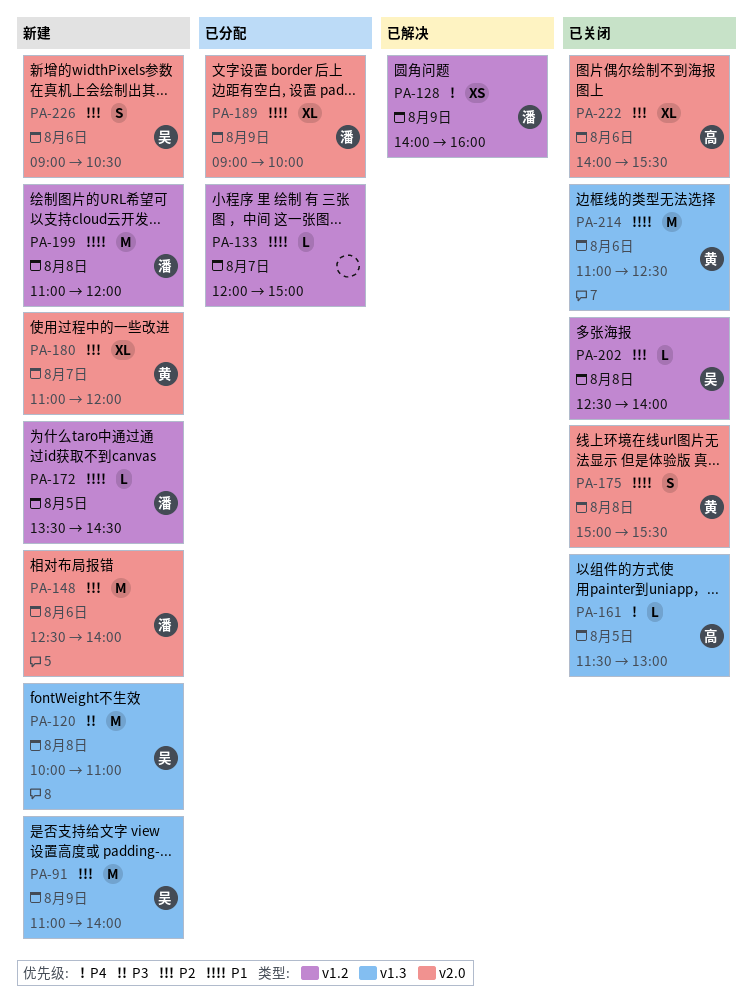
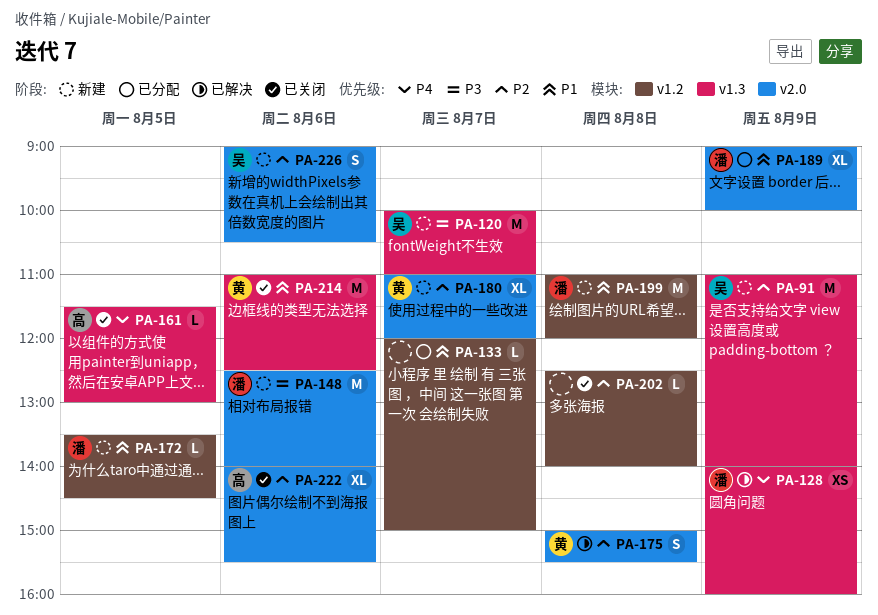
PA-120, day: Aug 8 -> Aug 7
PA-128, label: v1.2 -> v1.3
PA-148, priority: P2 -> P3
PA-175, status: 已关闭 -> 已解决
PA-175, priority: P1 -> P2
PA-202, owner: 吴 -> none

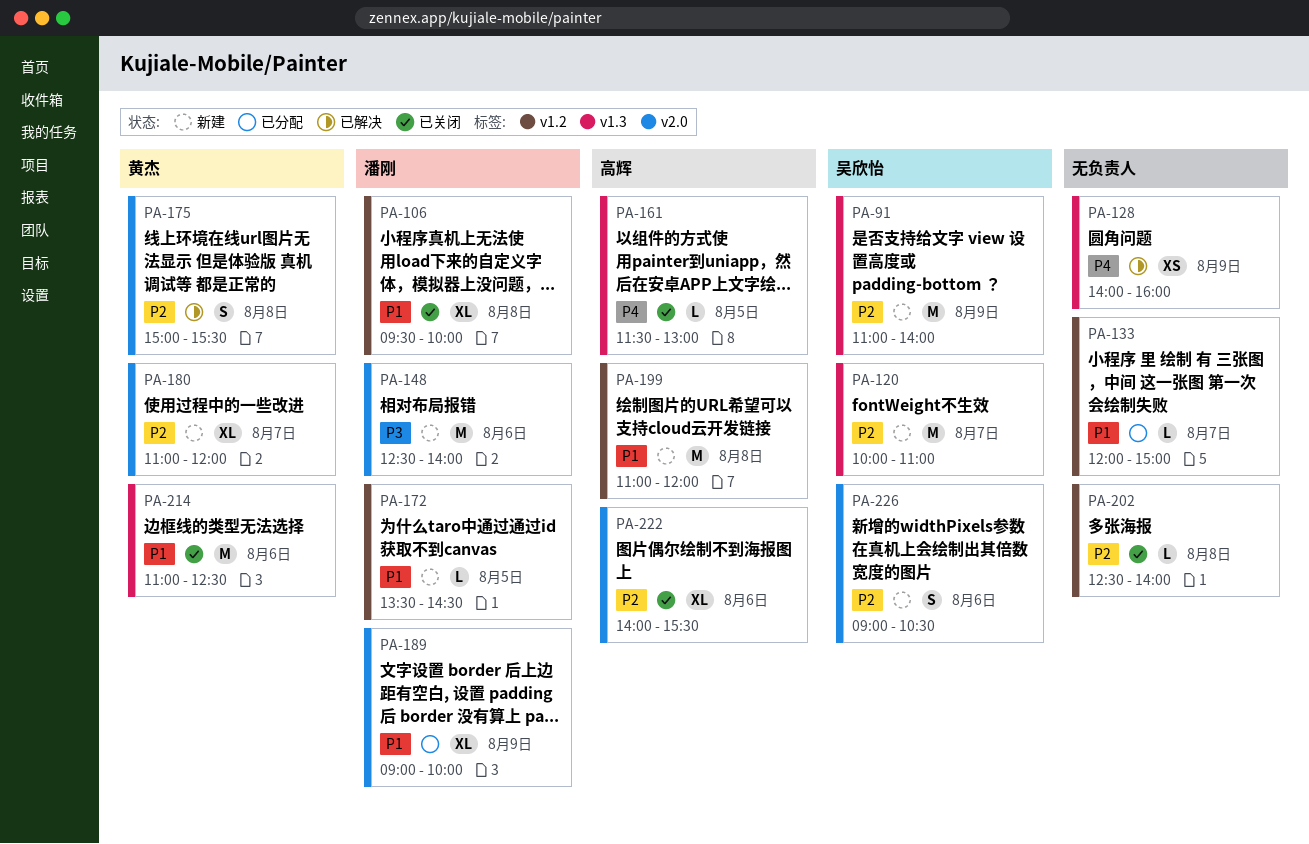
PA-106: none -> present
PA-120, priority: P3 -> P2
PA-128, owner: 潘刚 -> none
PA-199, owner: 潘刚 -> 高辉

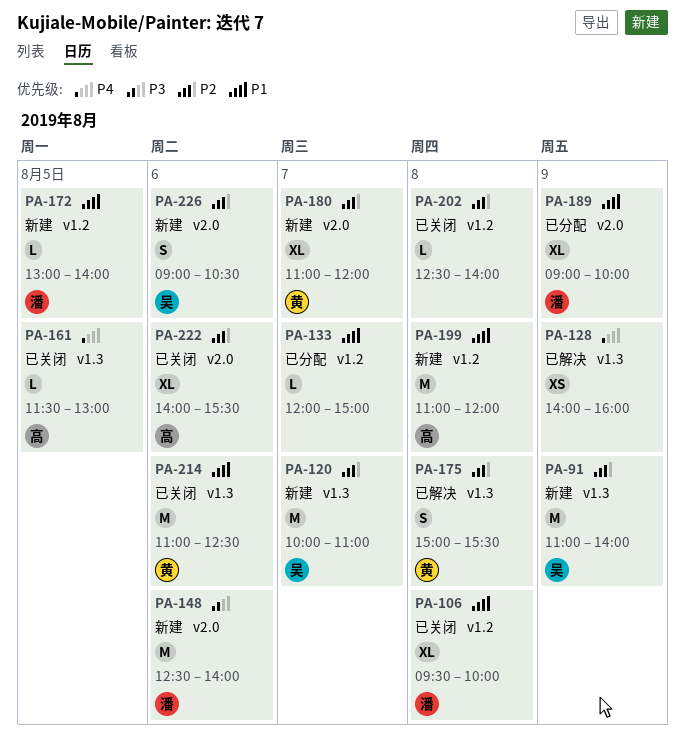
PA-172, begins: 13:30 -> 13:00
PA-172, ends: 14:30 -> 14:00
PA-175, label: v2.0 -> v1.3

